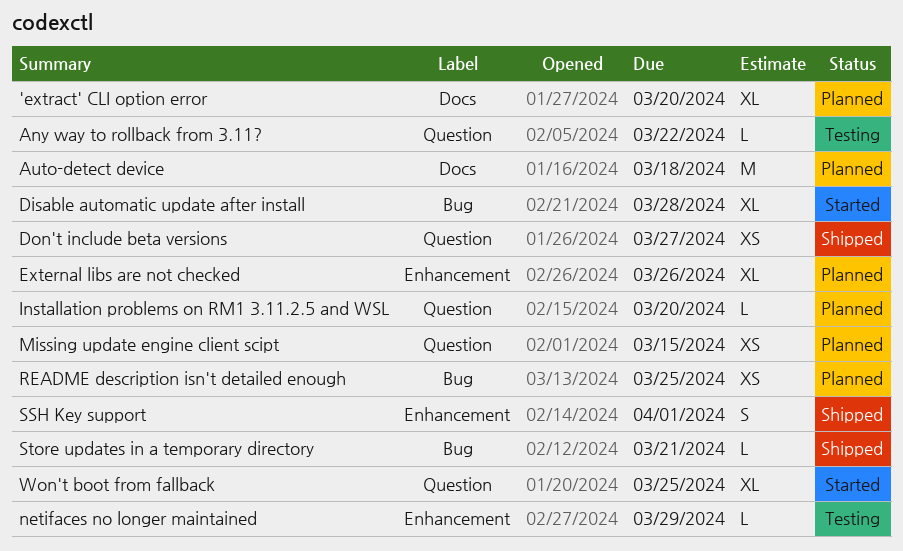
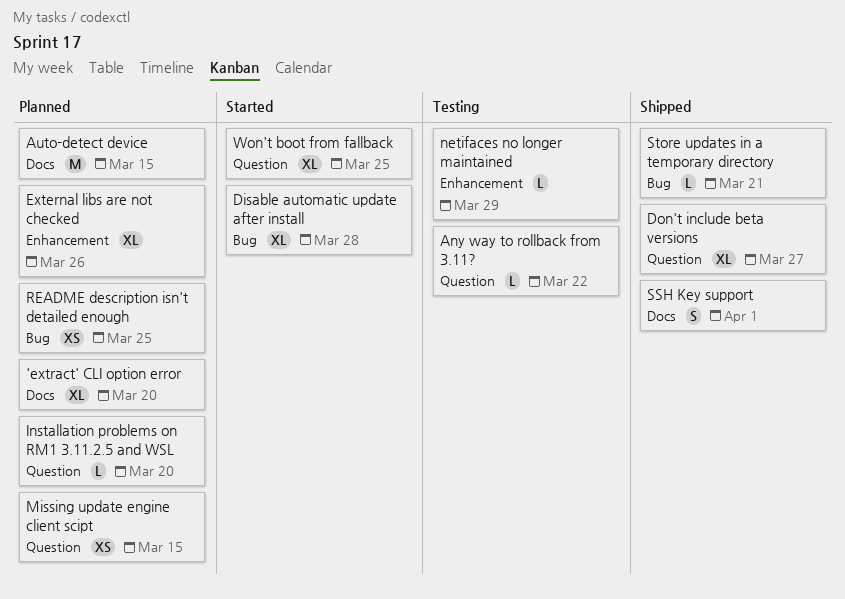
Auto-detect device, due: Mar 18 -> Mar 15
Don't include beta versions, estimate: XS -> XL
SSH Key support, label: Enhancement -> Docs

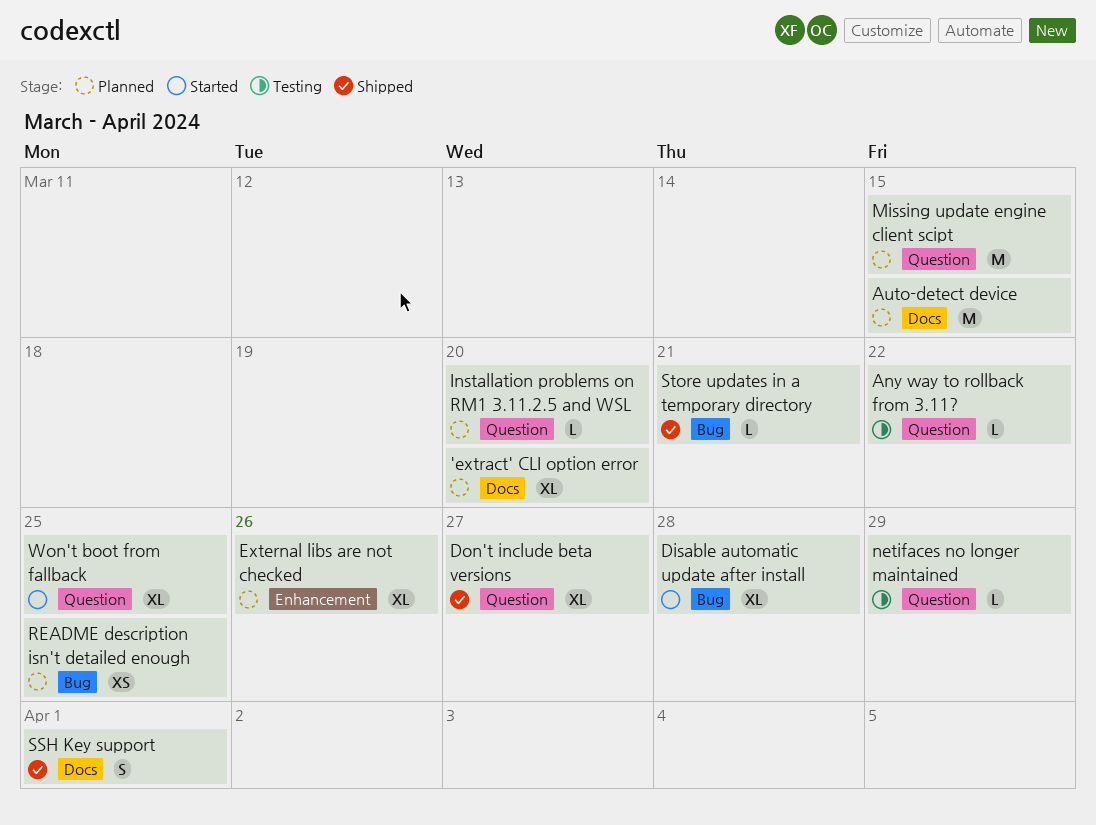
Missing update engine client scipt, estimate: XS -> M
netifaces no longer maintained, label: Enhancement -> Question

